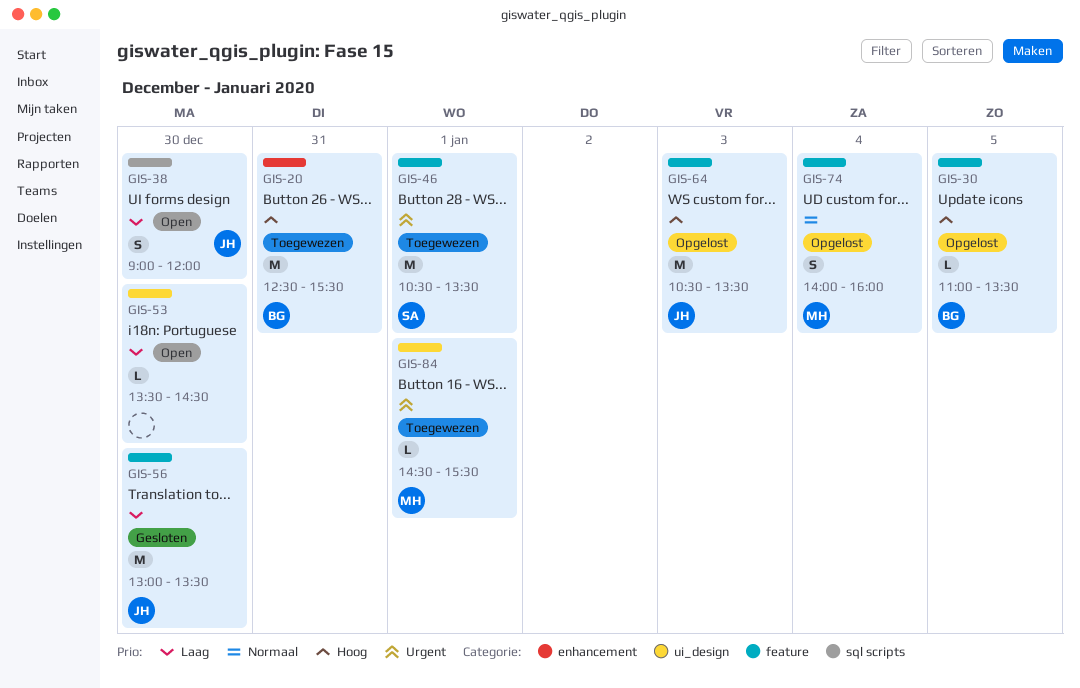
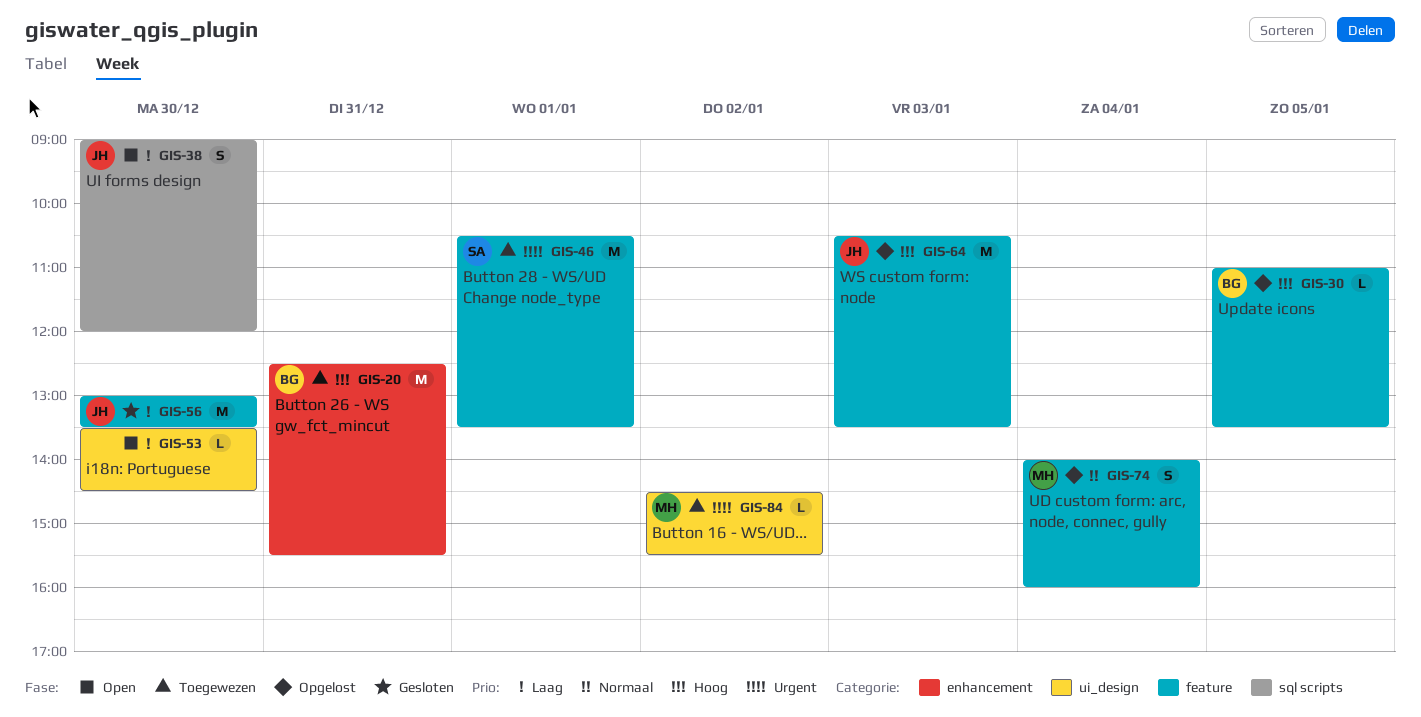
GIS-84, day: Jan 1 -> Jan 2

